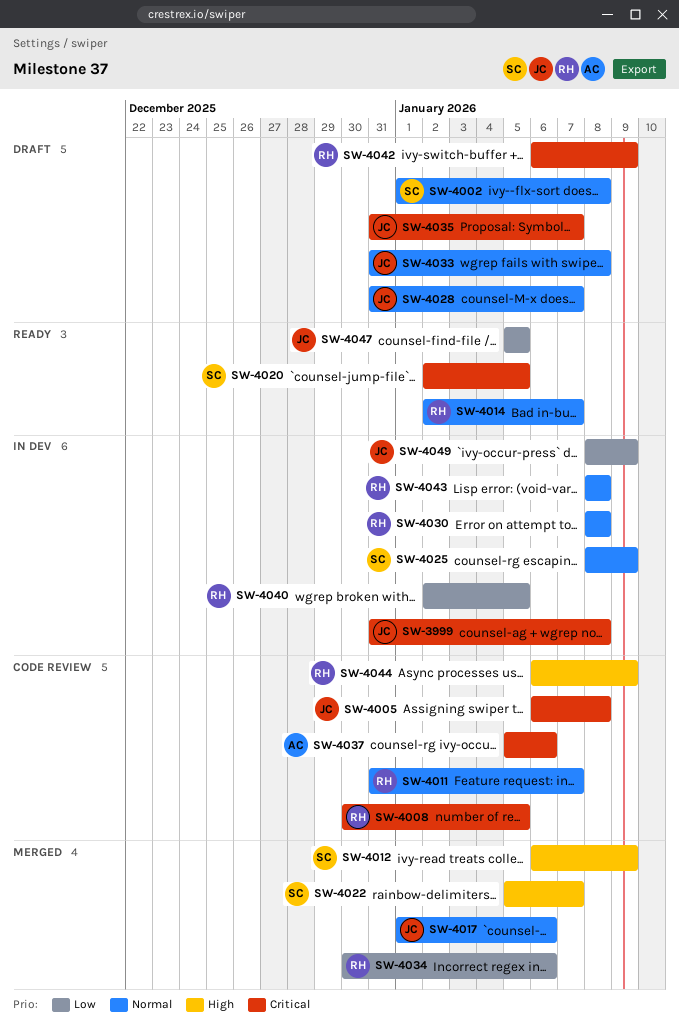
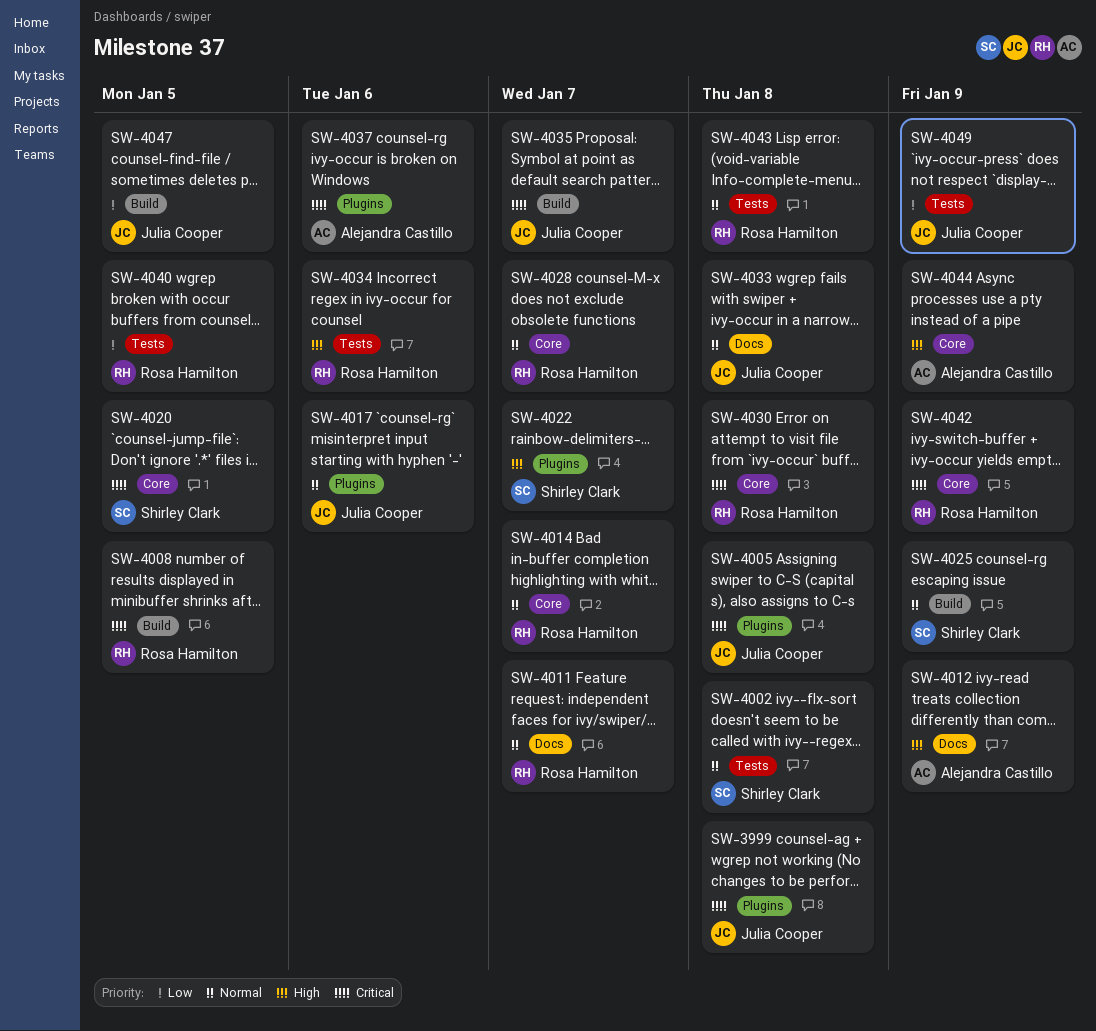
SW-4012, owner: Shirley Clark -> Alejandra Castillo
SW-4028, owner: Julia Cooper -> Rosa Hamilton
SW-4030, priority: Normal -> Critical
SW-4034, priority: Low -> High
SW-4044, owner: Rosa Hamilton -> Alejandra Castillo

